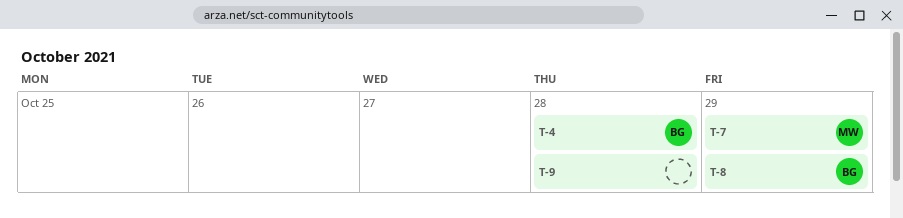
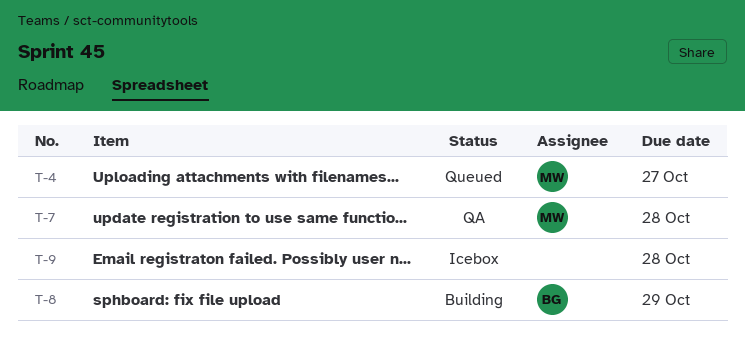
T-4, owner: BG -> MW
T-4, due: Oct 28 -> Oct 27
T-7, due: Oct 29 -> Oct 28

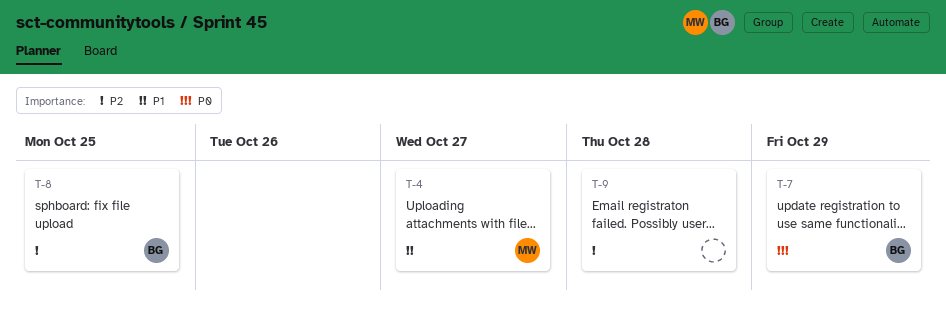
T-7, owner: MW -> BG
T-7, due: Oct 28 -> Oct 29
T-8, due: Oct 29 -> Oct 25

